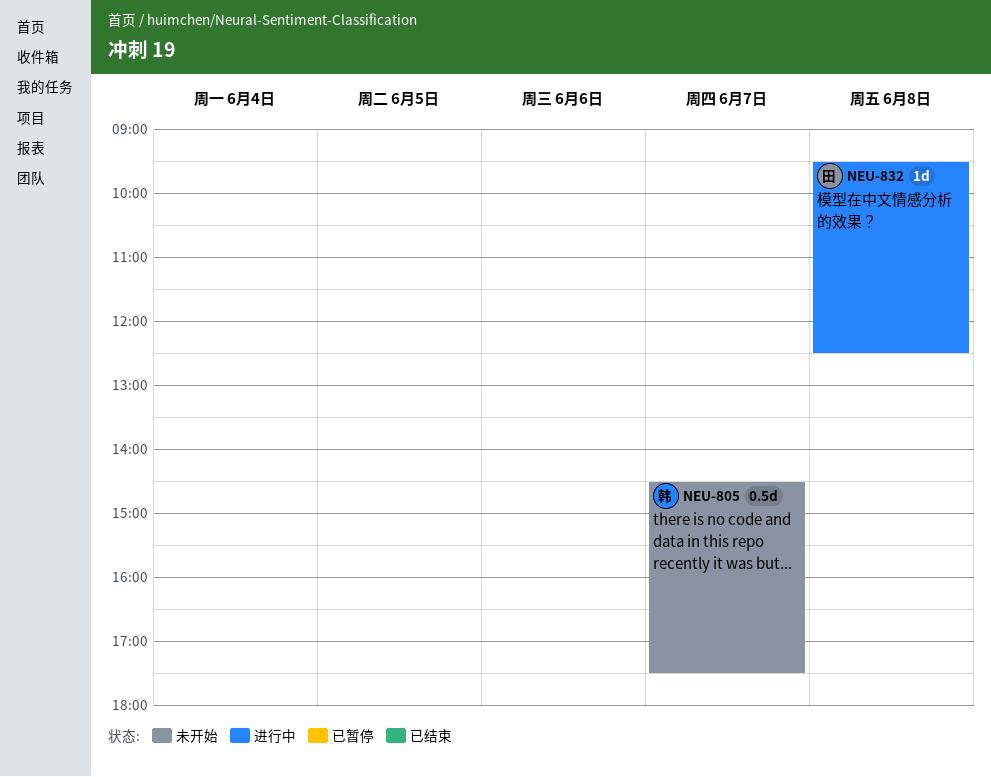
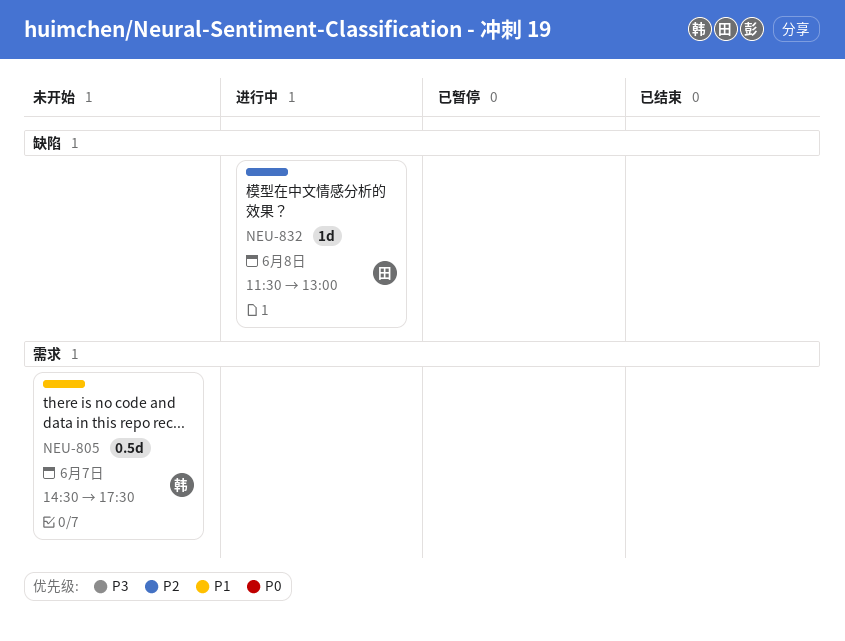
NEU-832, begins: 09:30 -> 11:30
NEU-832, ends: 12:30 -> 13:00

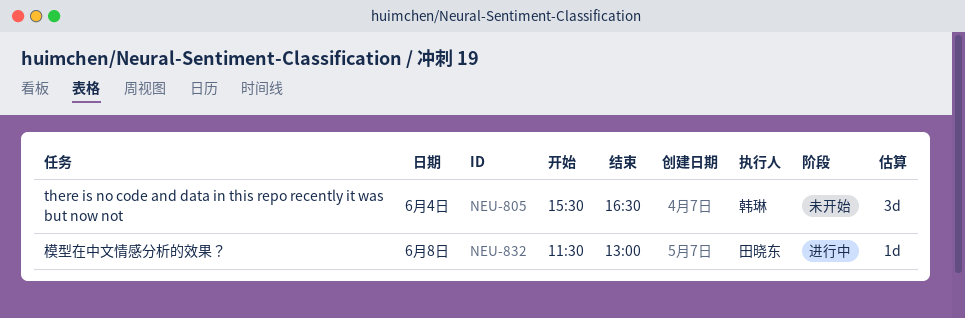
NEU-805, estimate: 0.5d -> 3d
NEU-805, day: Jun 7 -> Jun 4
NEU-805, begins: 14:30 -> 15:30
NEU-805, ends: 17:30 -> 16:30

